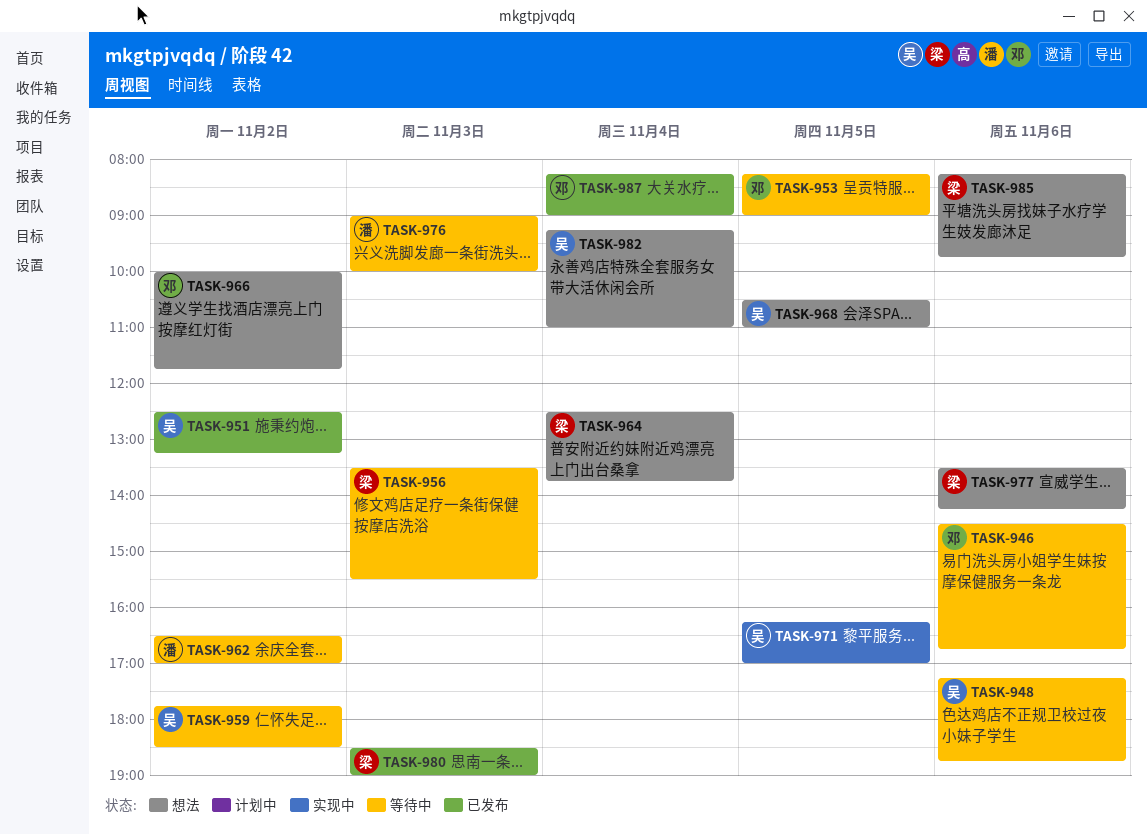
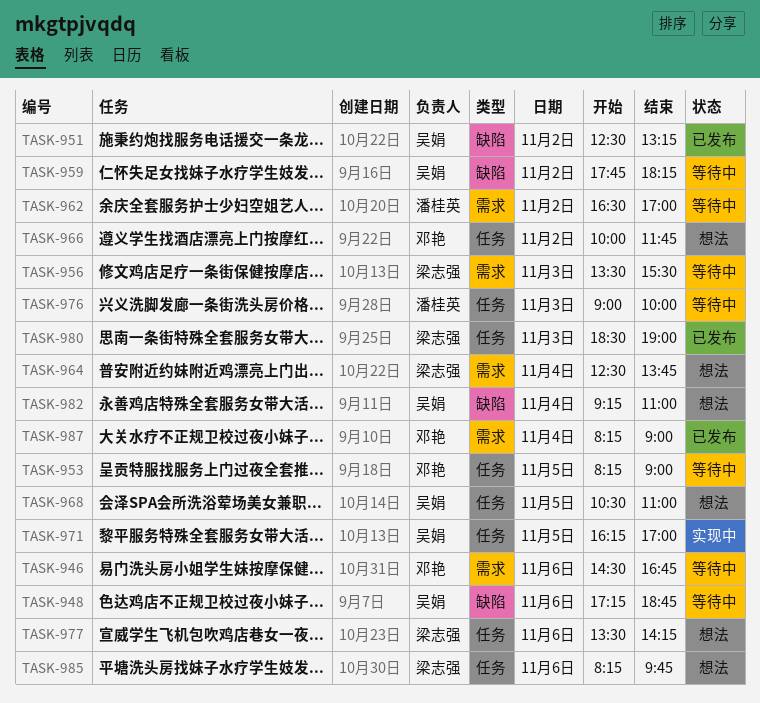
TASK-959, ends: 18:30 -> 18:15

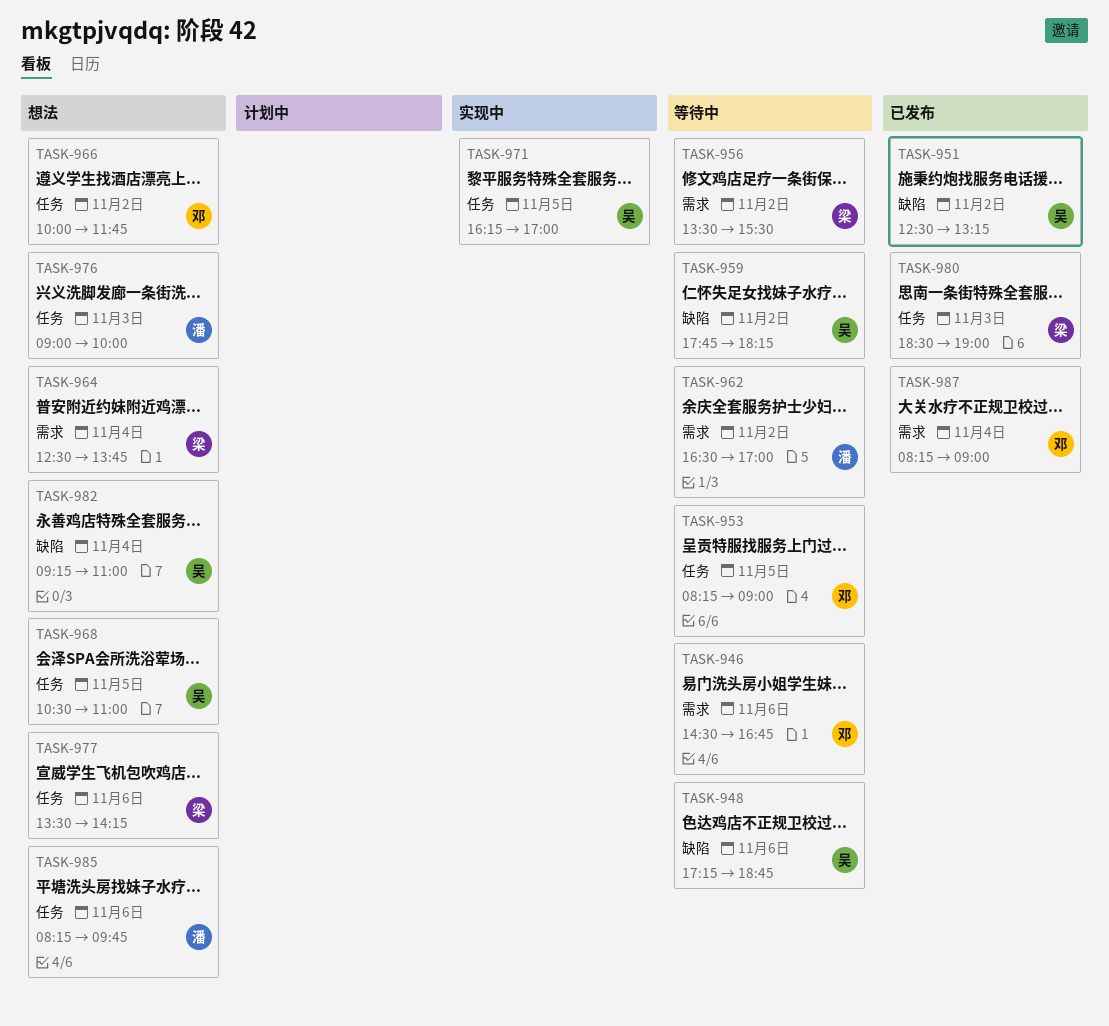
TASK-956, day: Nov 3 -> Nov 2
TASK-976, status: 等待中 -> 想法
TASK-985, owner: 梁志强 -> 潘桂英

